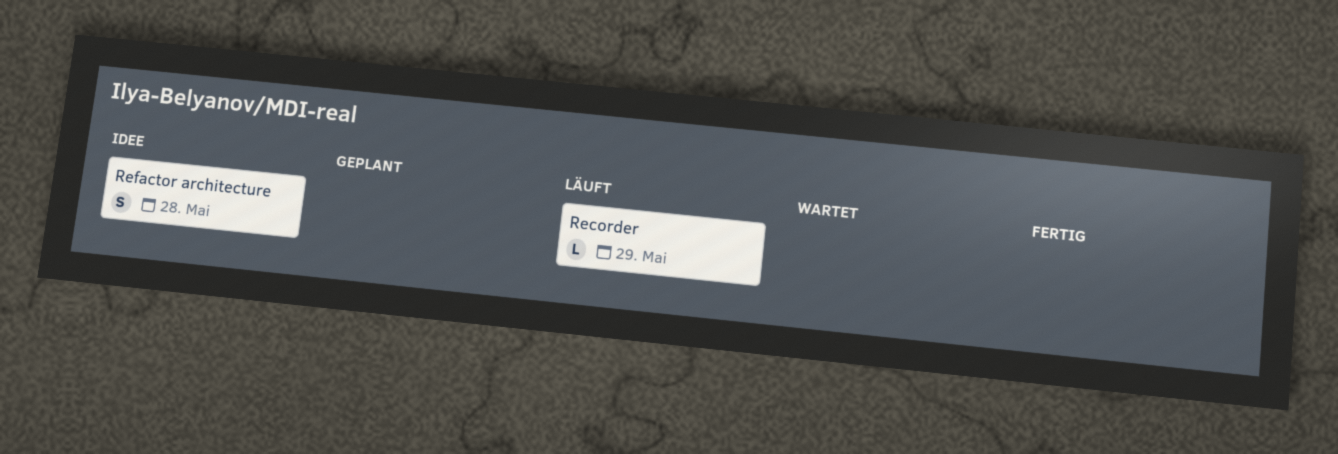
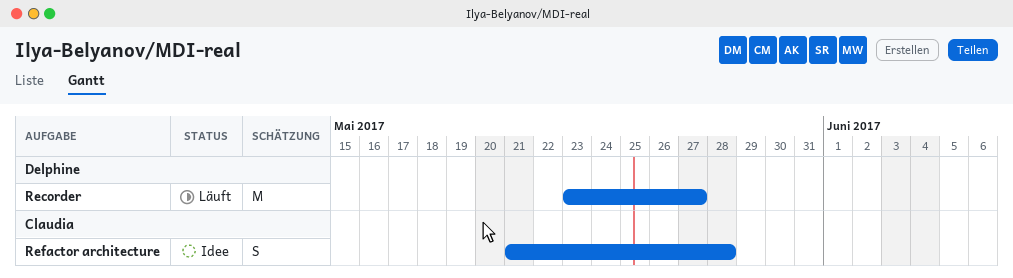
Recorder, estimate: L -> M
Recorder, due: May 29 -> May 27

